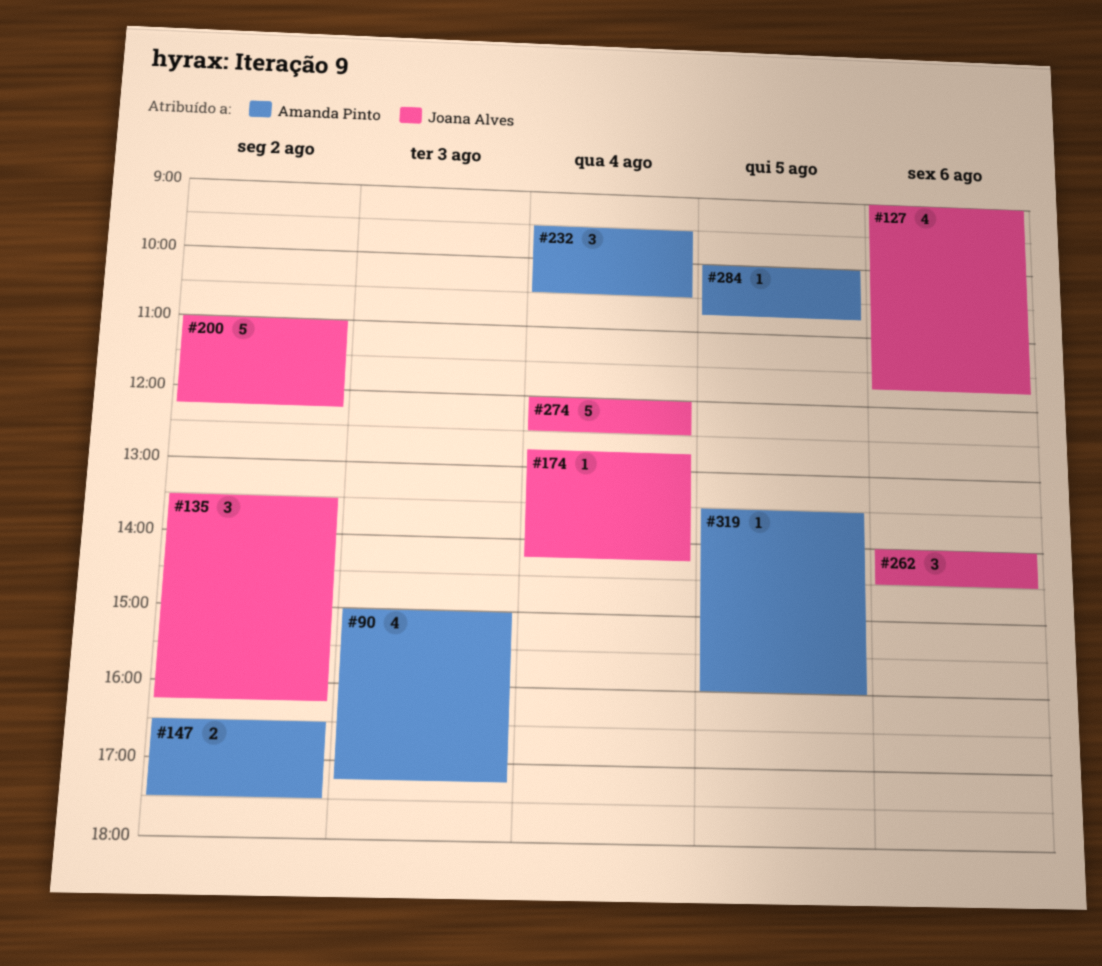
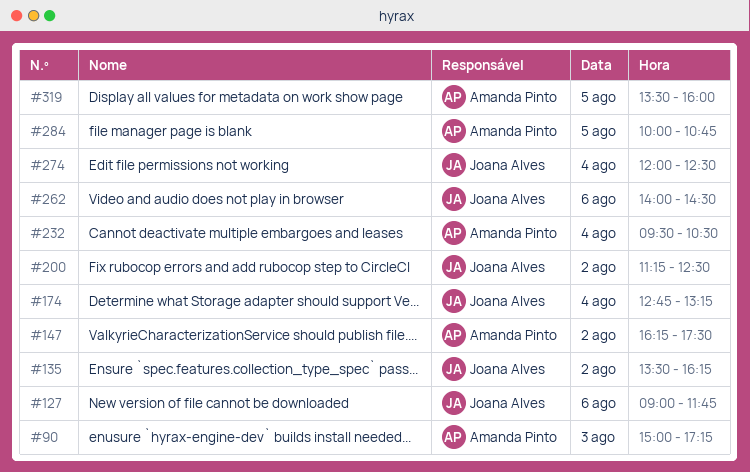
#147, begins: 16:30 -> 16:15
#174, ends: 14:15 -> 13:15
#200, begins: 11:00 -> 11:15
#200, ends: 12:15 -> 12:30

